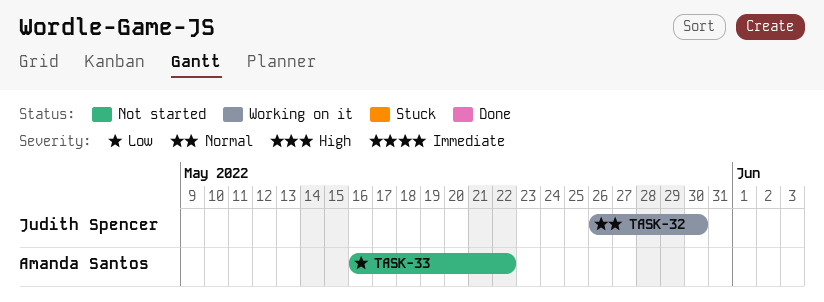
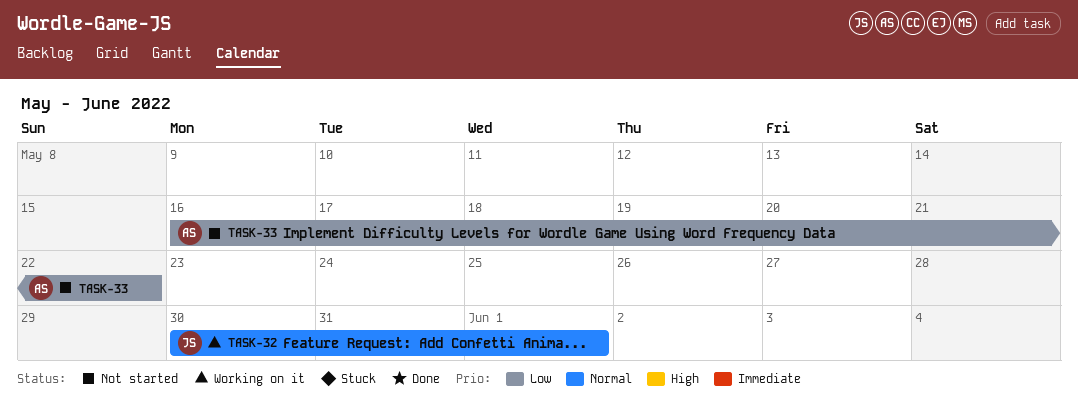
TASK-32, start: May 26 -> May 30
TASK-32, due: May 30 -> Jun 1

